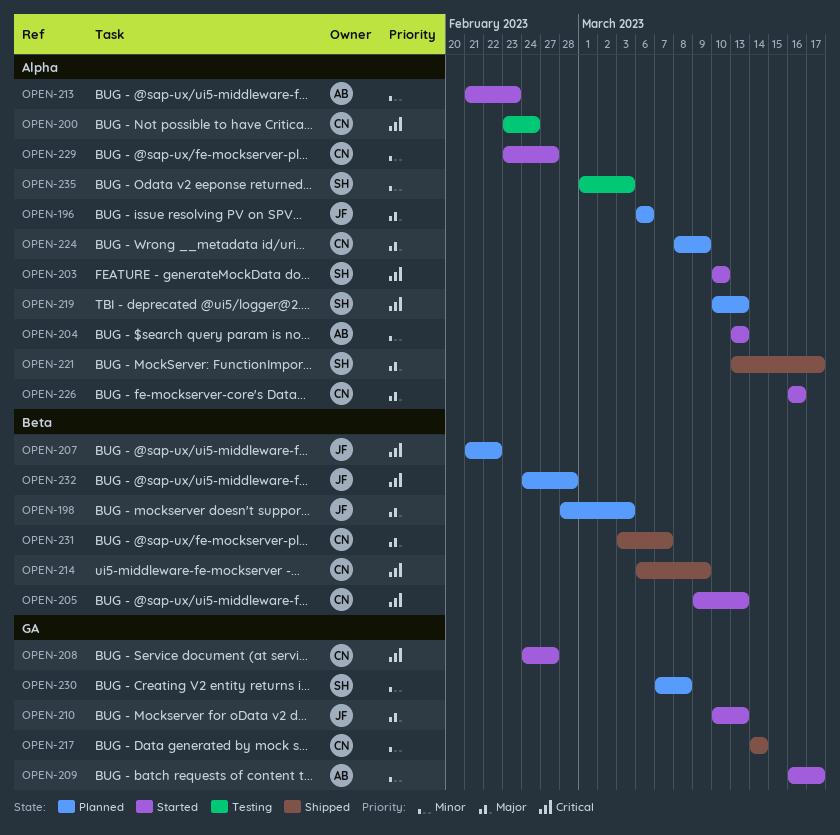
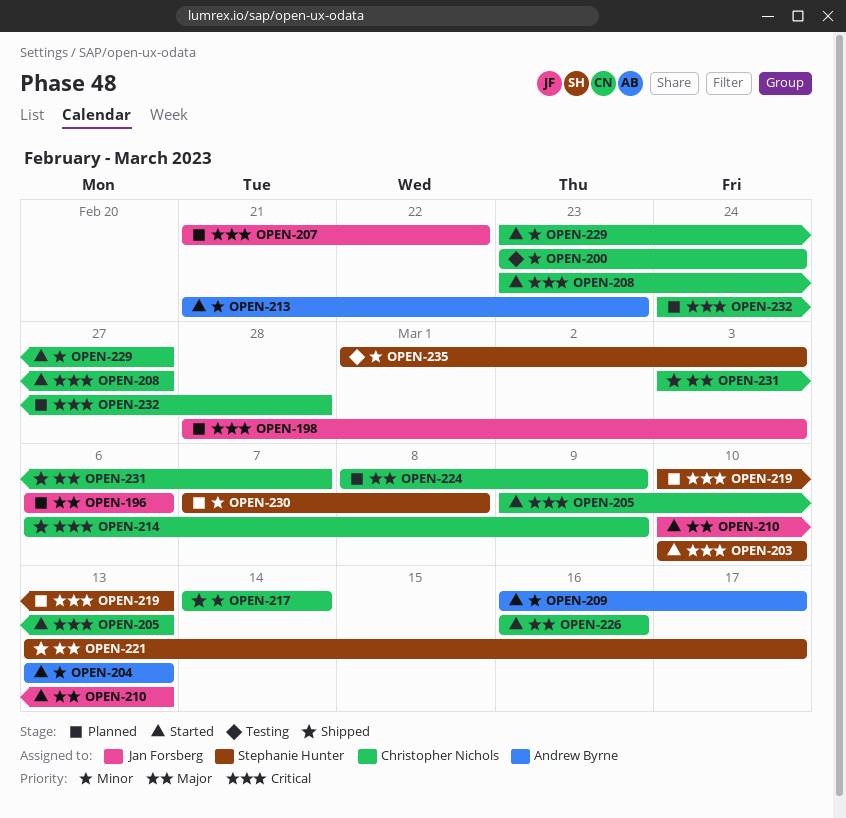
OPEN-198, priority: Major -> Critical
OPEN-200, priority: Critical -> Minor
OPEN-208, start: Feb 24 -> Feb 23
OPEN-232, owner: Jan Forsberg -> Christopher Nichols

